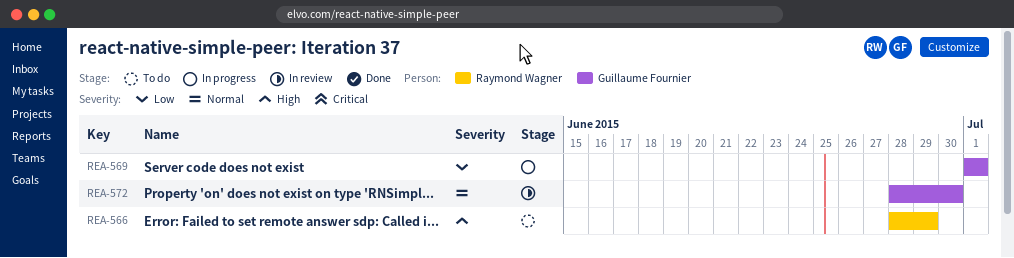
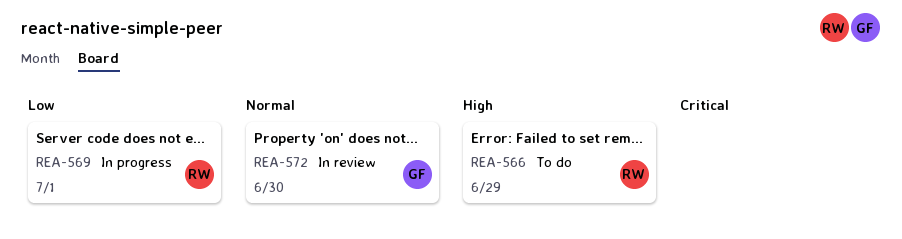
REA-569, owner: Guillaume Fournier -> Raymond Wagner

